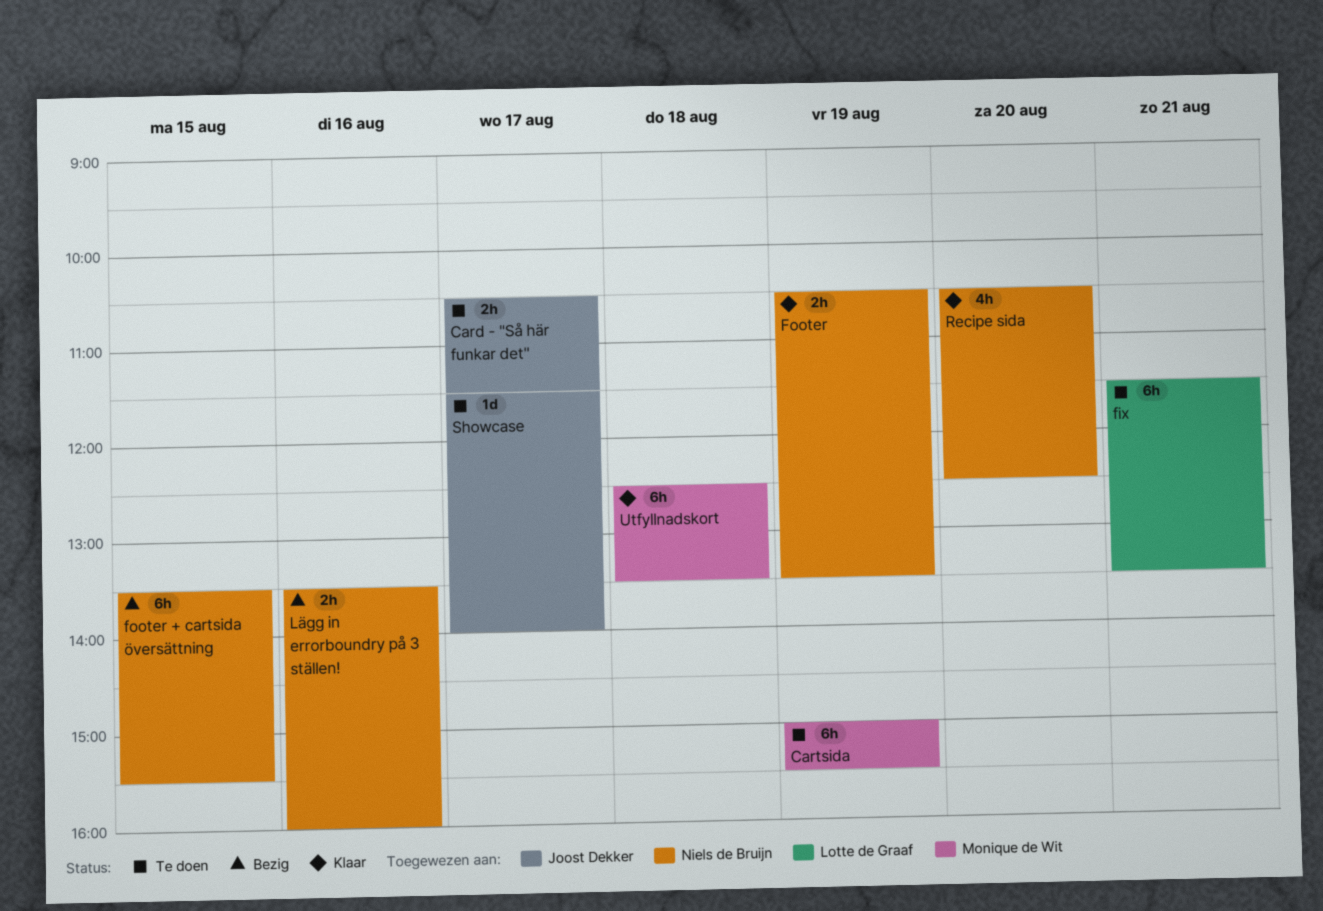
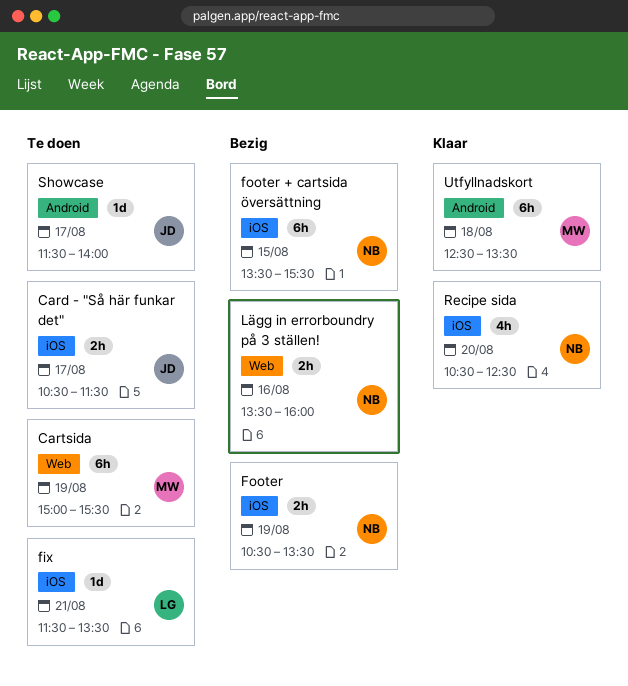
fix, estimate: 6h -> 1d
Footer, status: Klaar -> Bezig

